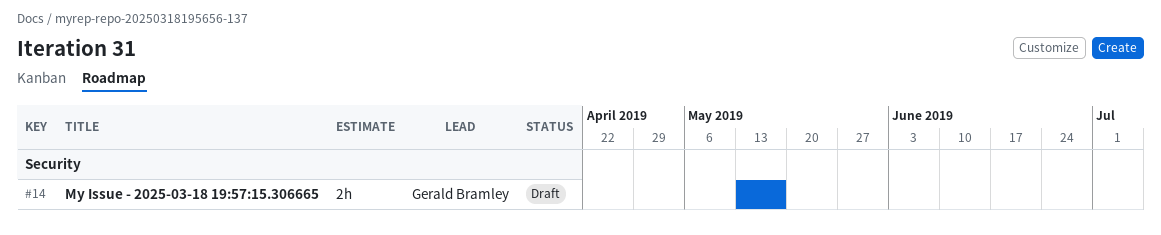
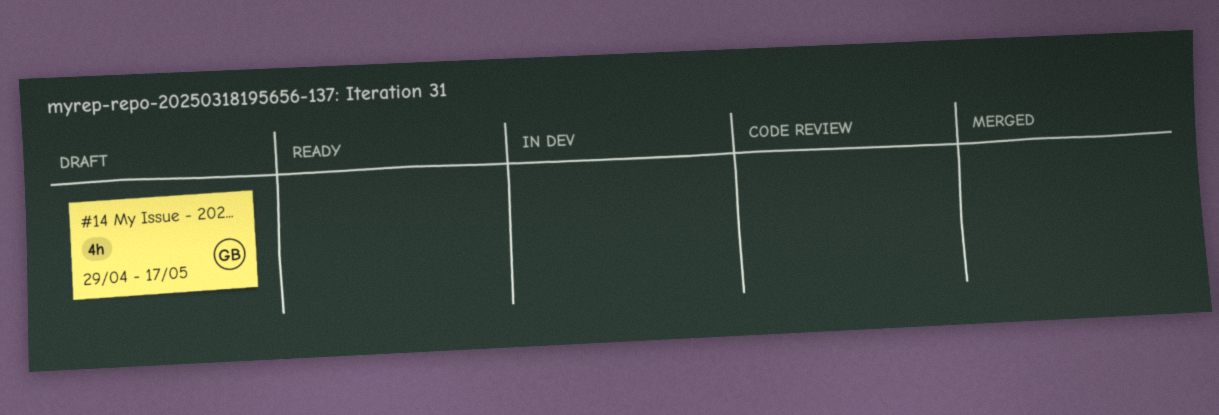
#14, estimate: 2h -> 4h
#14, start: May 13 -> Apr 29

